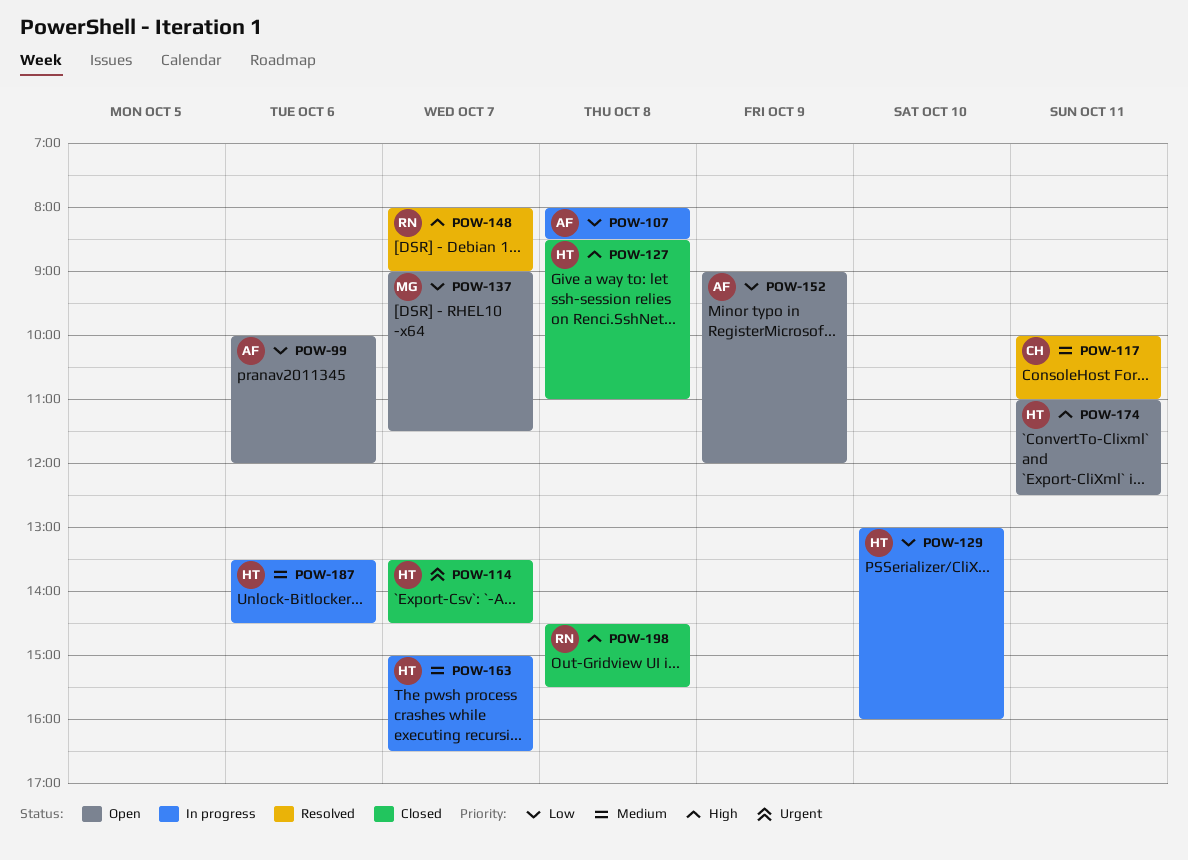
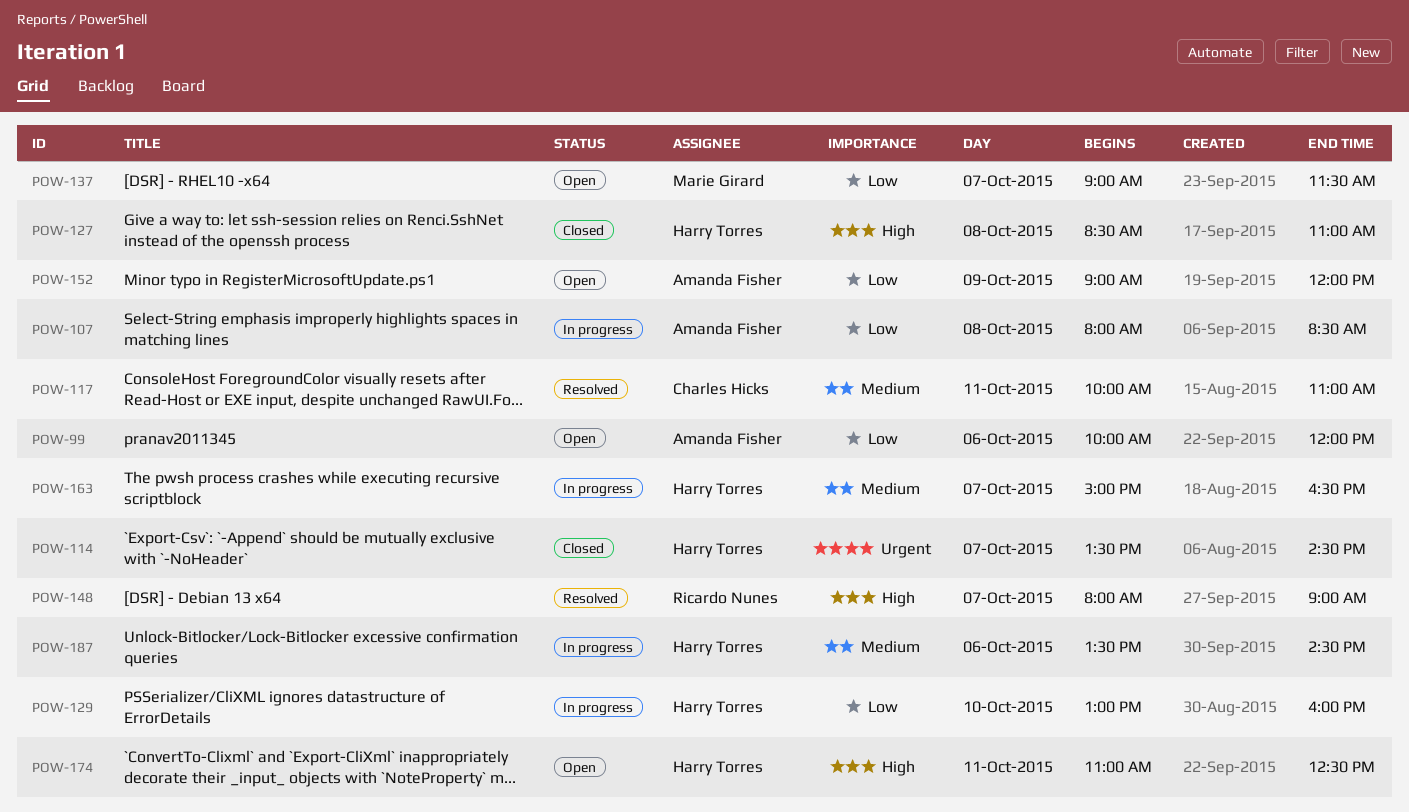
POW-198: present -> none

